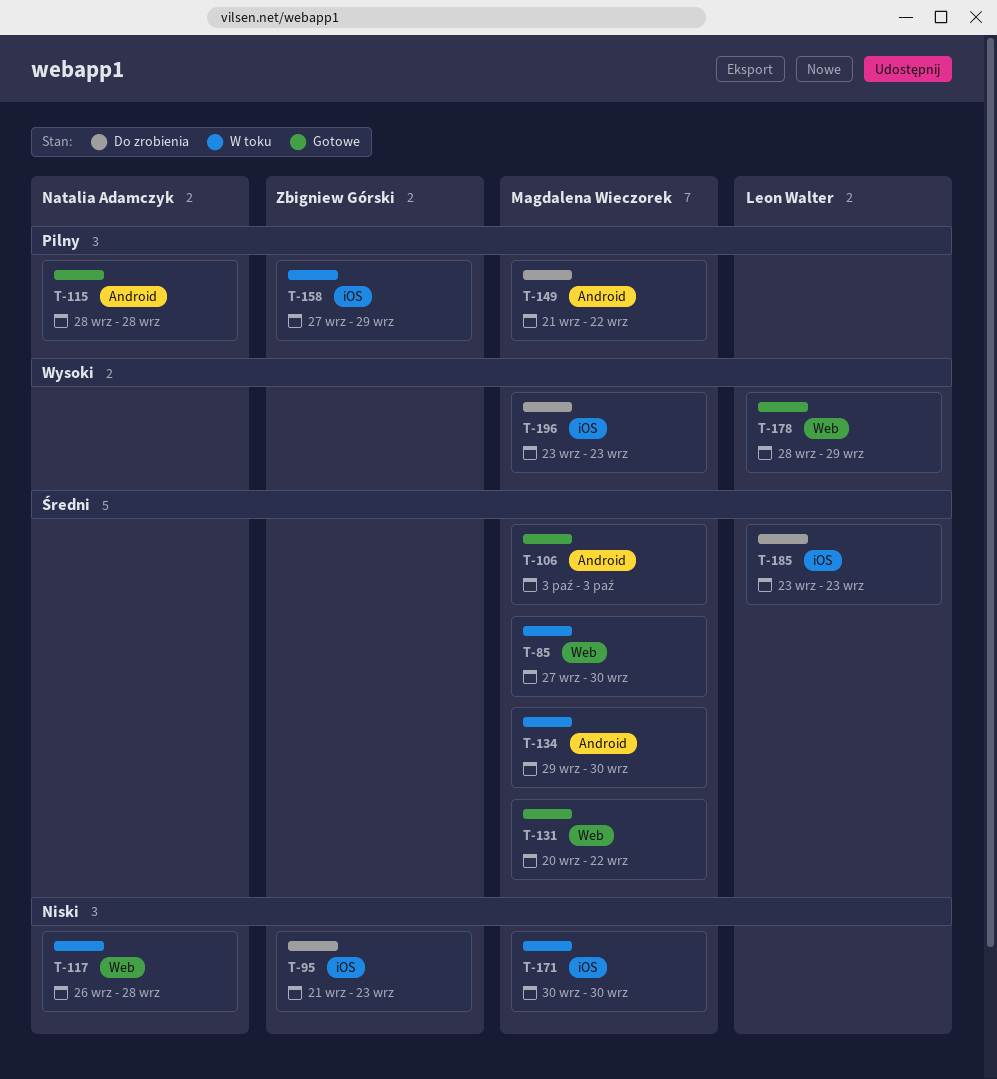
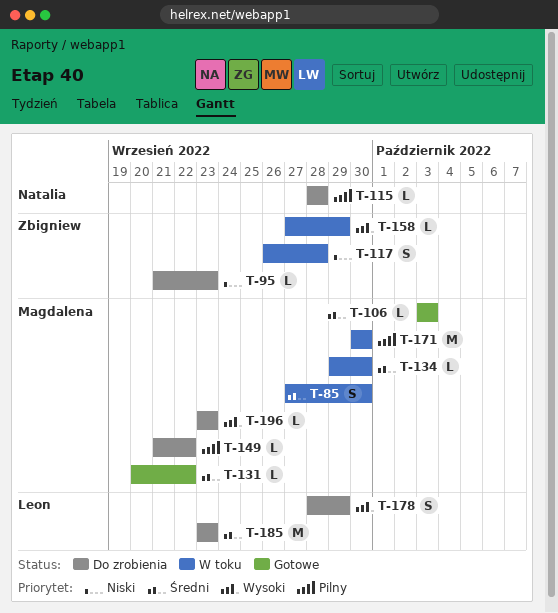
T-115, status: Gotowe -> Do zrobienia
T-117, owner: Natalia Adamczyk -> Zbigniew Górski
T-158, priority: Pilny -> Wysoki
T-171, priority: Niski -> Pilny
T-178, status: Gotowe -> Do zrobienia

